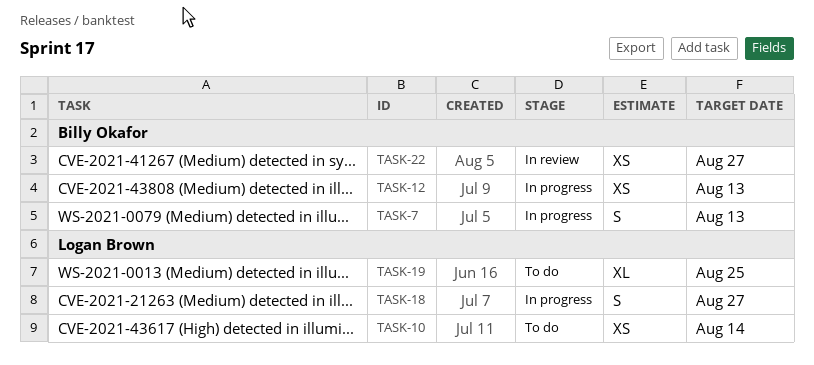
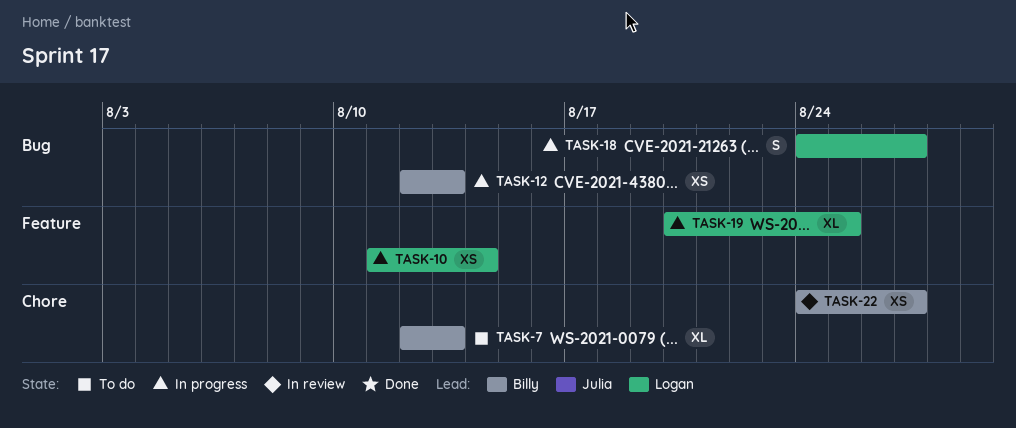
TASK-7, status: In progress -> To do
TASK-7, estimate: S -> XL
TASK-10, status: To do -> In progress
TASK-19, status: To do -> In progress

